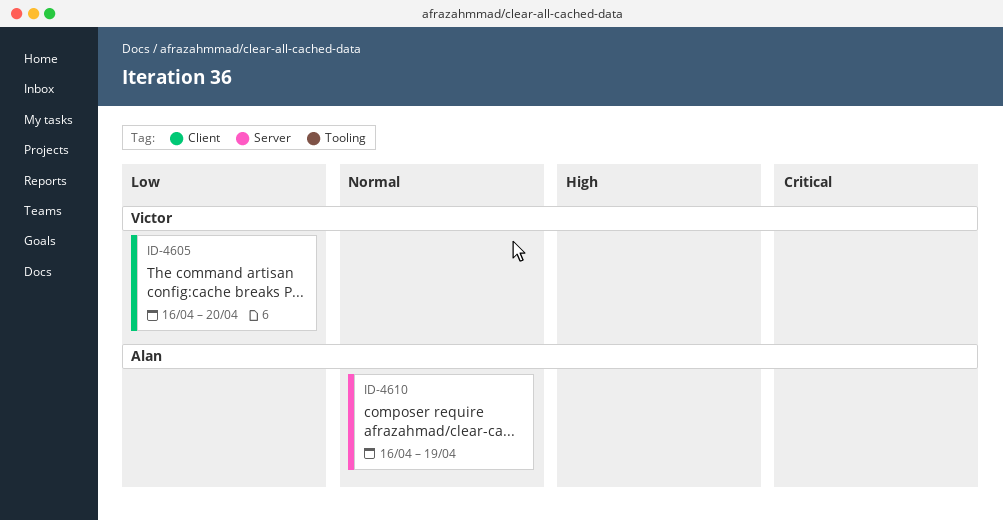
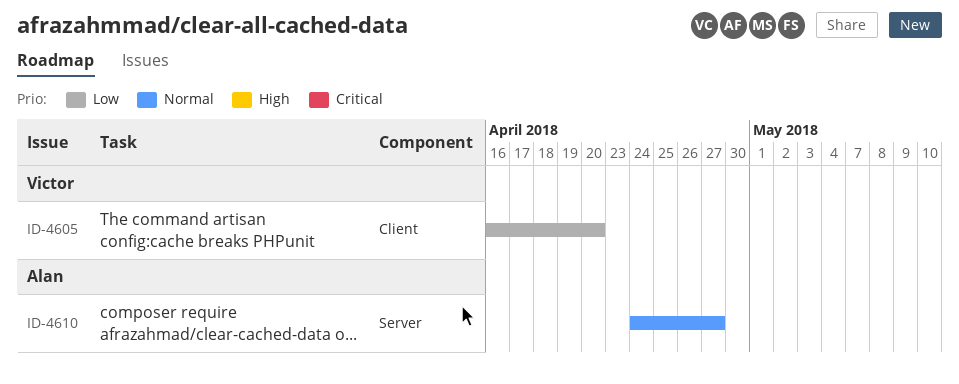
ID-4610, start: Apr 16 -> Apr 24
ID-4610, due: Apr 19 -> Apr 27

